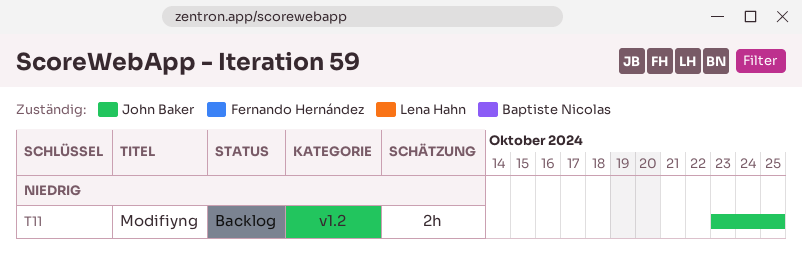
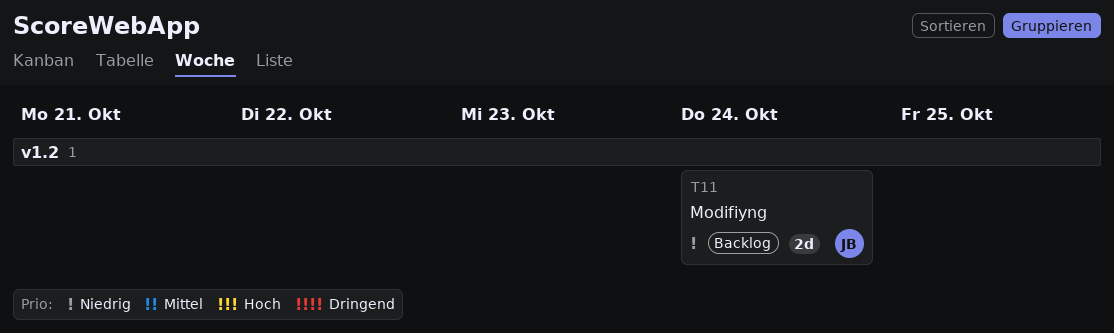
T11, estimate: 2h -> 2d
T11, due: Oct 25 -> Oct 24

